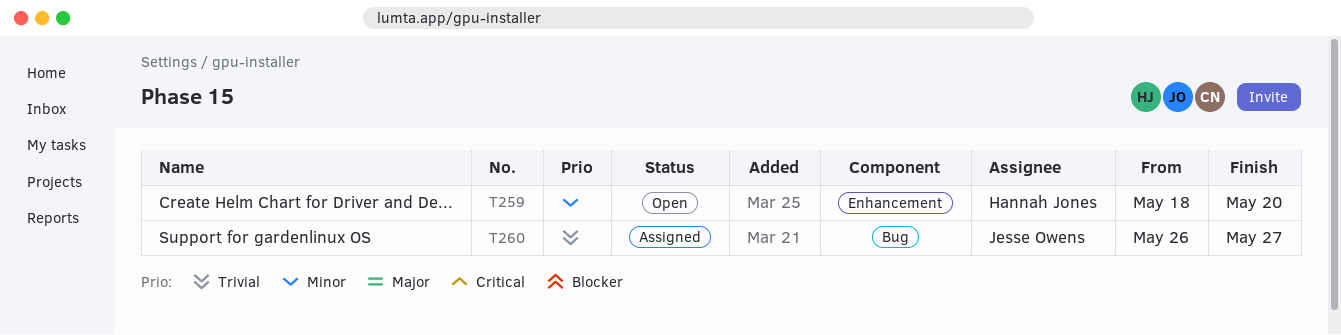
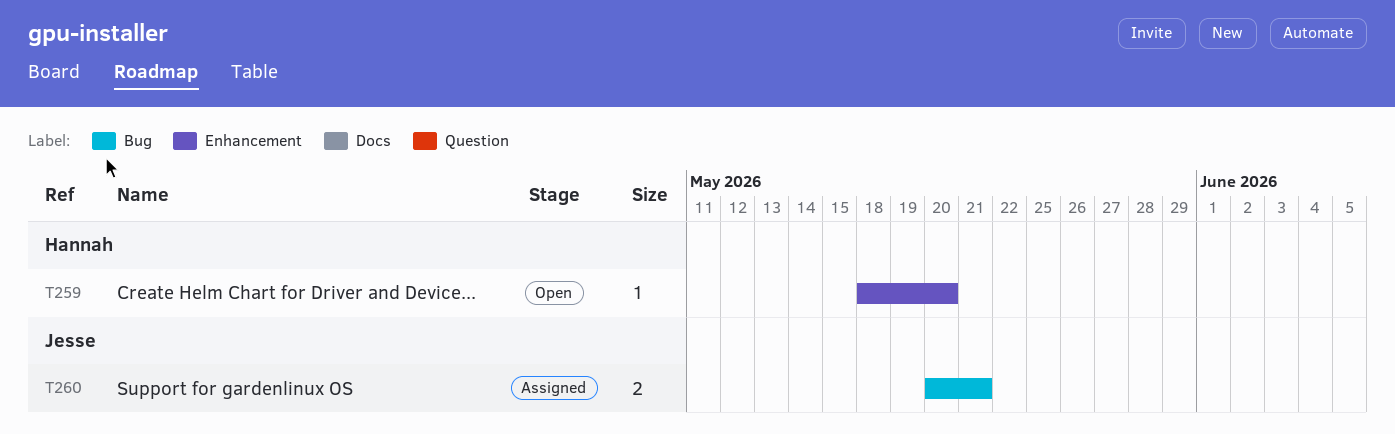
T260, start: May 26 -> May 20
T260, due: May 27 -> May 21

